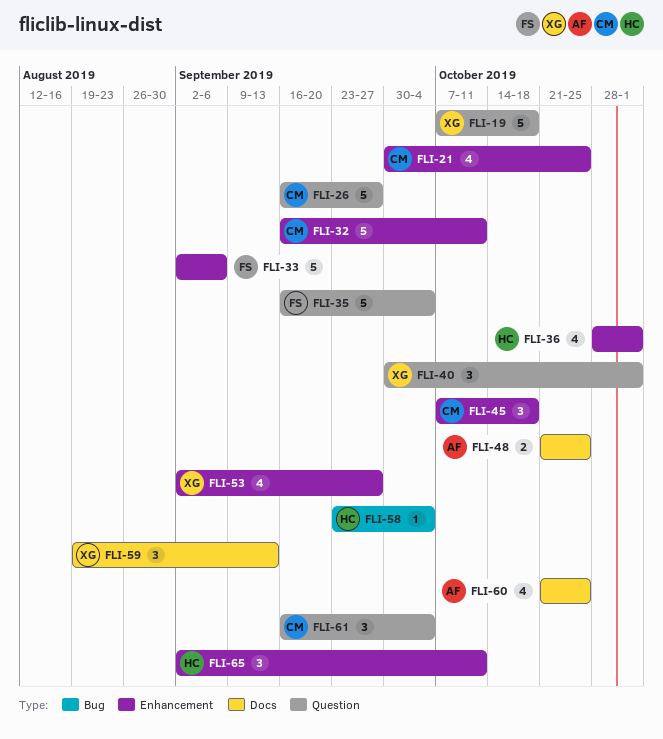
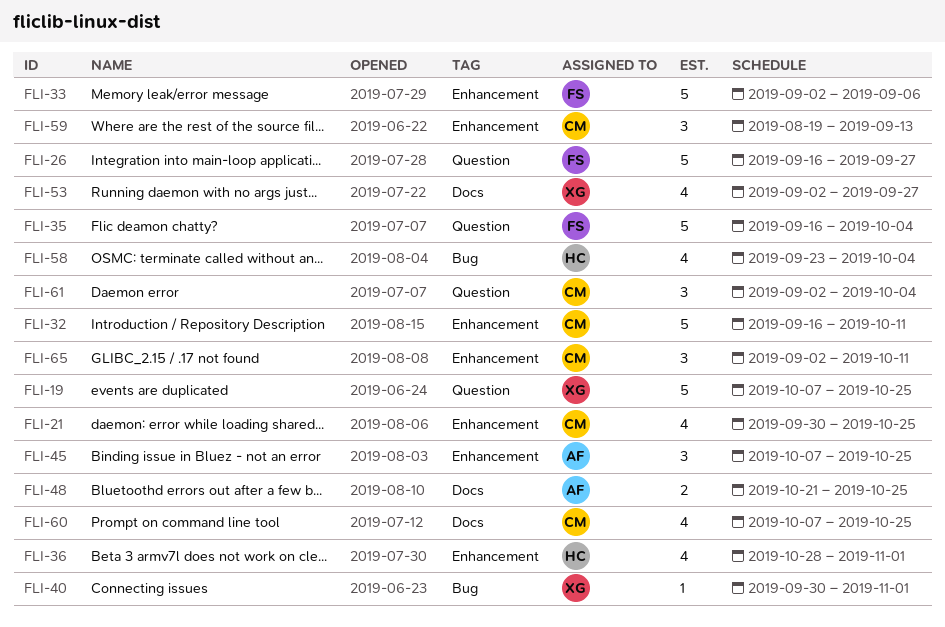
FLI-19, due: Oct 18 -> Oct 25
FLI-26, owner: CM -> FS
FLI-40, label: Question -> Bug
FLI-40, estimate: 3 -> 1
FLI-45, owner: CM -> AF
FLI-45, due: Oct 18 -> Oct 25
FLI-53, label: Enhancement -> Docs
FLI-58, estimate: 1 -> 4
FLI-59, owner: XG -> CM
FLI-59, label: Docs -> Enhancement
FLI-60, owner: AF -> CM
FLI-60, start: Oct 21 -> Oct 7
FLI-61, start: Sep 16 -> Sep 2
FLI-65, owner: HC -> CM

